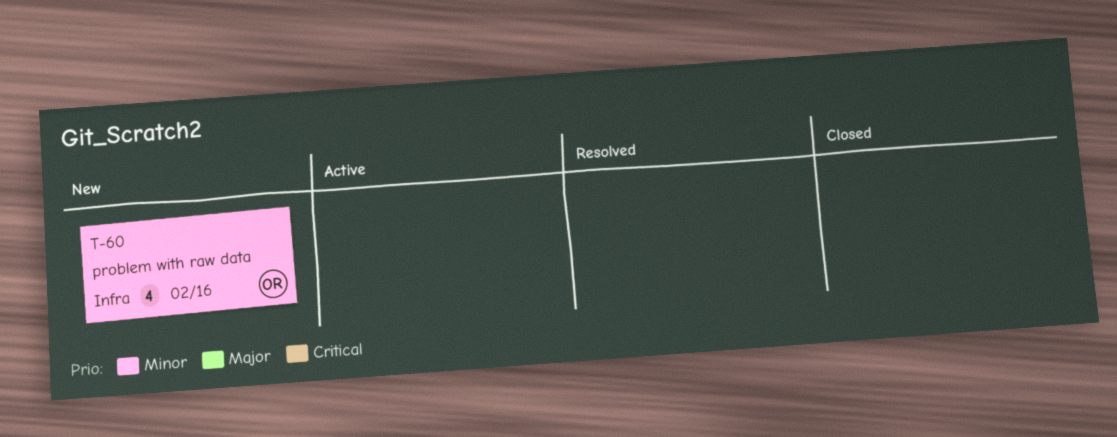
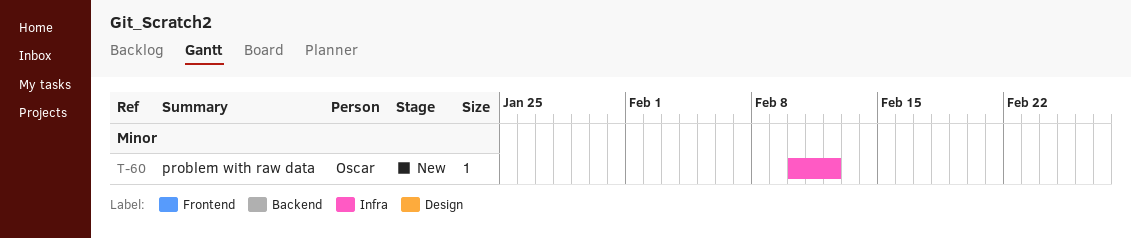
T-60, estimate: 4 -> 1
T-60, due: Feb 16 -> Feb 12

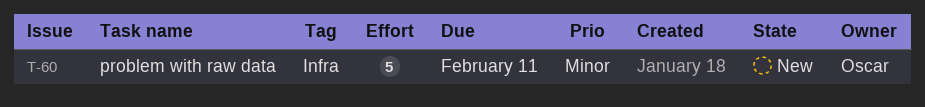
T-60, estimate: 1 -> 5
T-60, due: Feb 12 -> Feb 11

